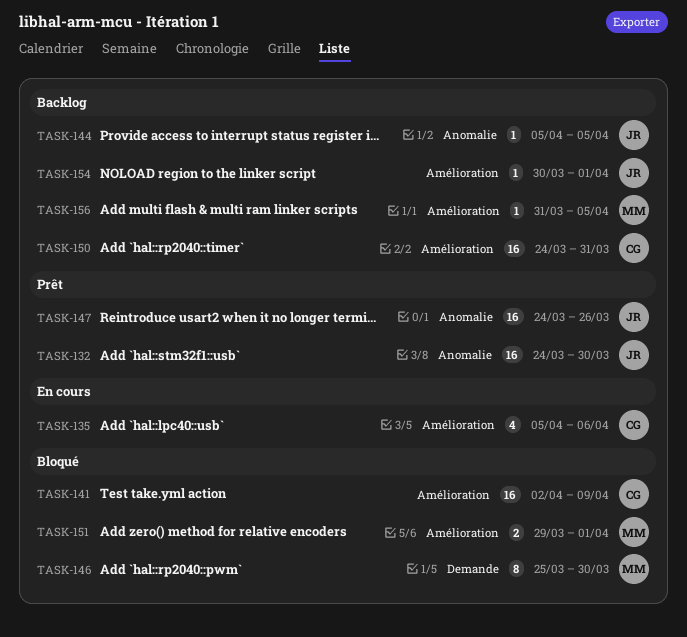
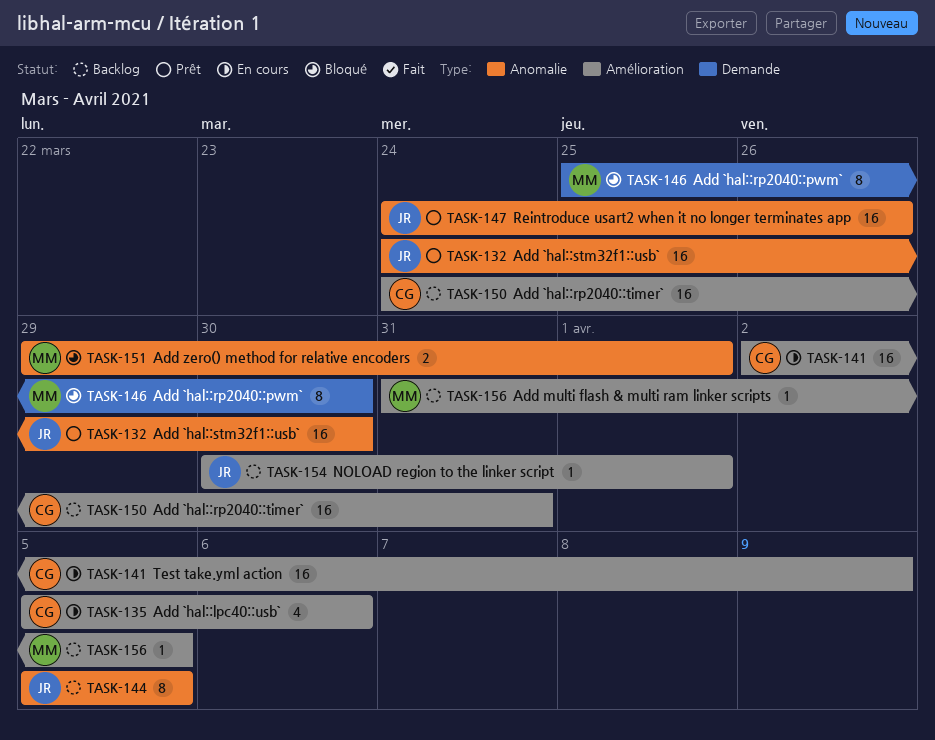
TASK-141, status: Bloqué -> En cours
TASK-144, estimate: 1 -> 8
TASK-151, label: Amélioration -> Anomalie

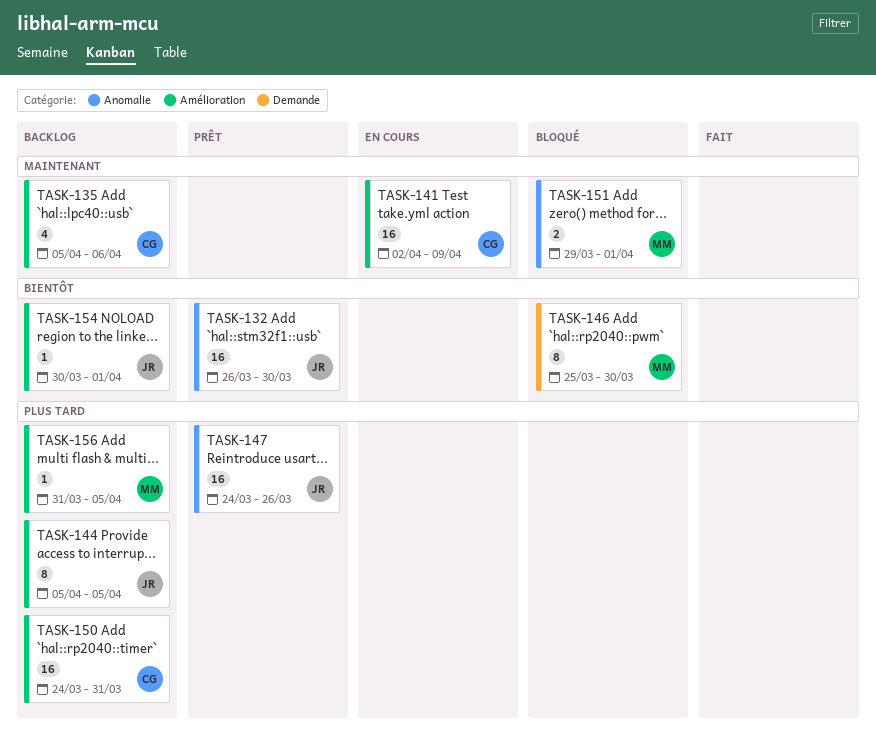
TASK-132, start: Mar 24 -> Mar 26
TASK-135, status: En cours -> Backlog
TASK-144, label: Anomalie -> Amélioration

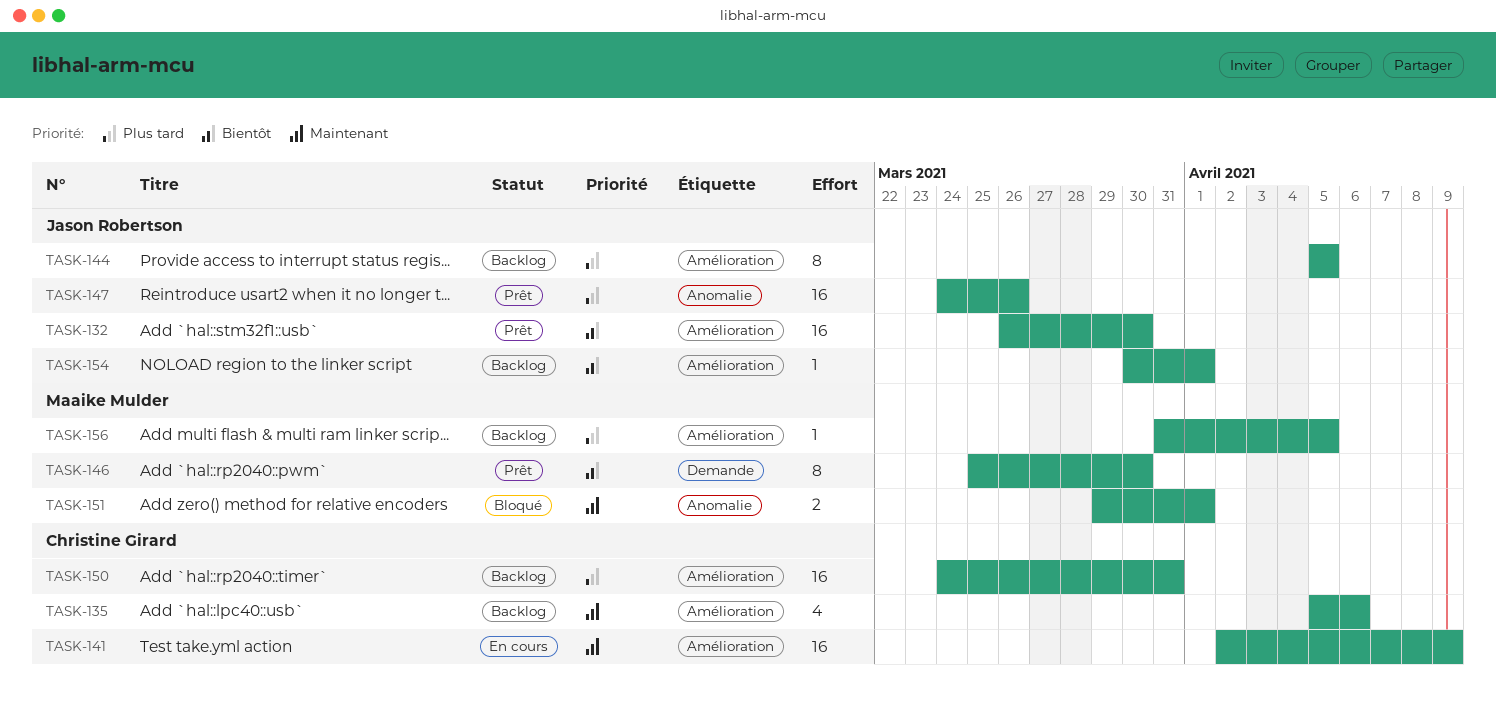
TASK-132, label: Anomalie -> Amélioration
TASK-146, status: Bloqué -> Prêt

